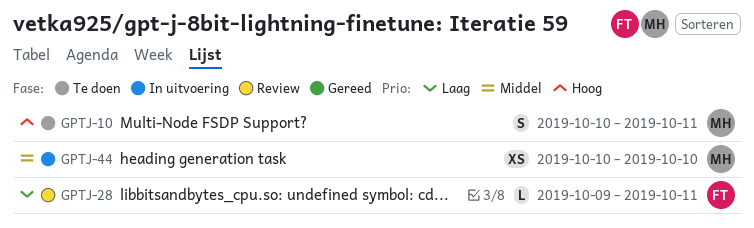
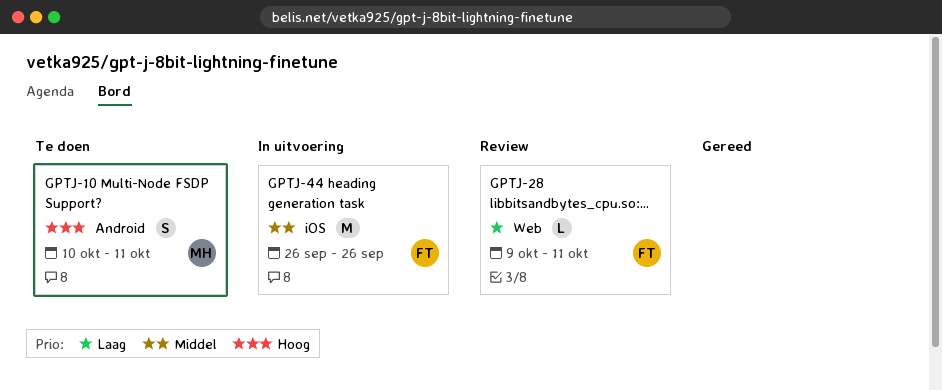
GPTJ-44, owner: MH -> FT
GPTJ-44, estimate: XS -> M
GPTJ-44, start: Oct 10 -> Sep 26
GPTJ-44, due: Oct 10 -> Sep 26

